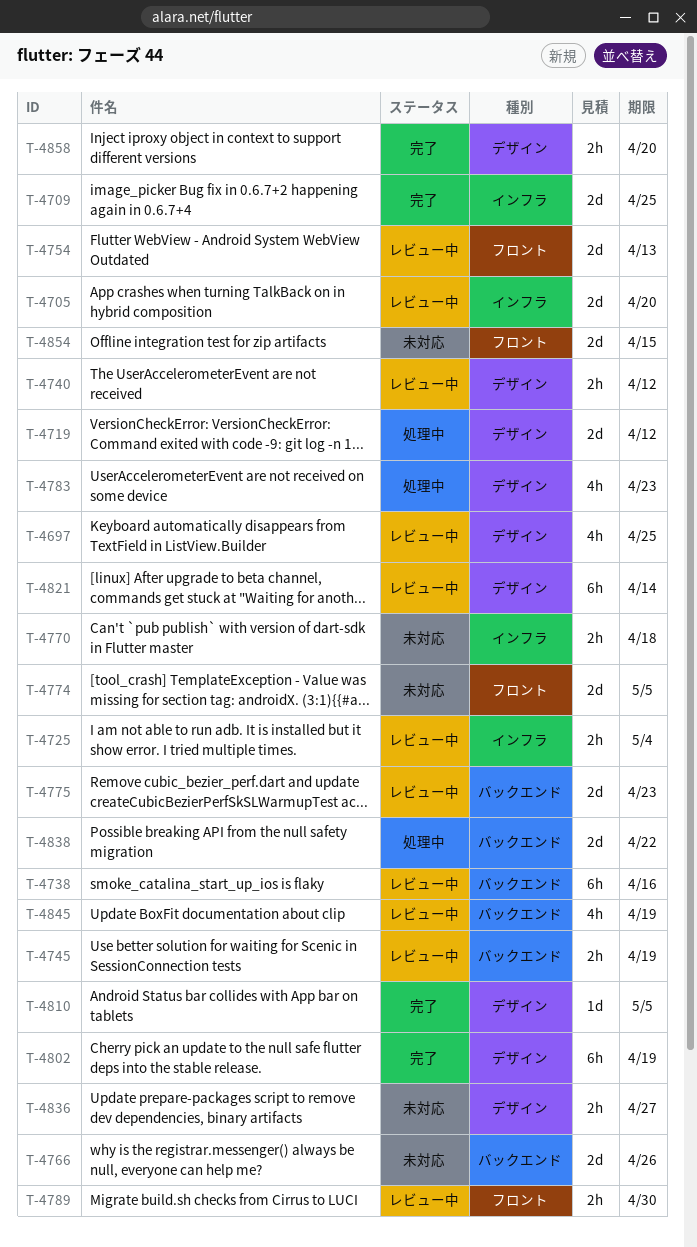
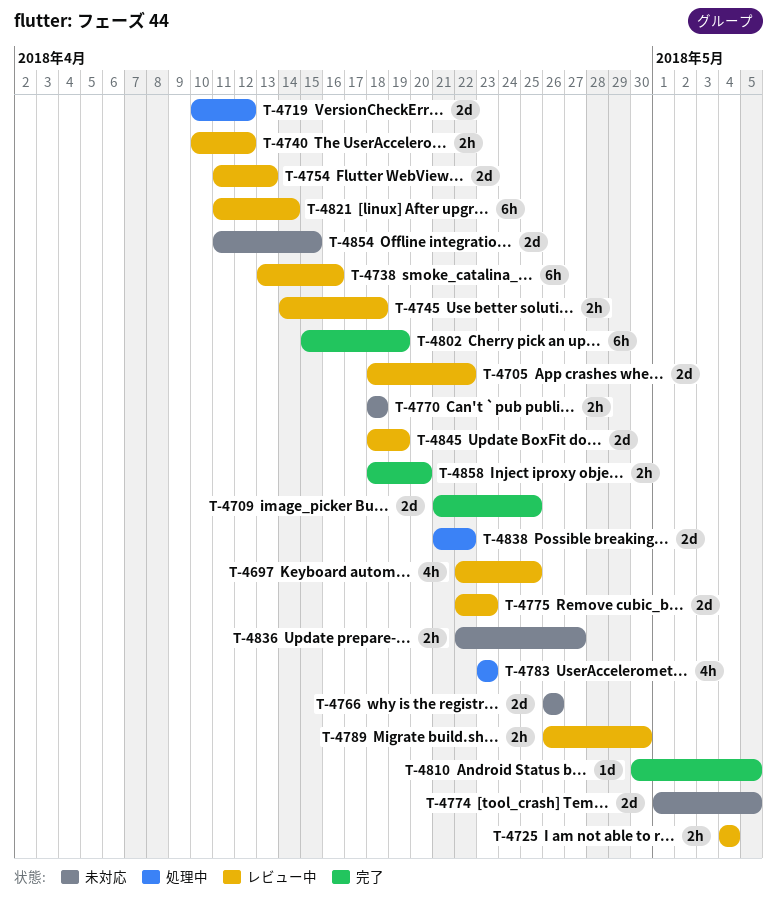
T-4705, due: Apr 20 -> Apr 22
T-4745, due: Apr 19 -> Apr 18
T-4845, estimate: 4h -> 2d

